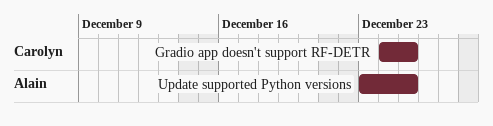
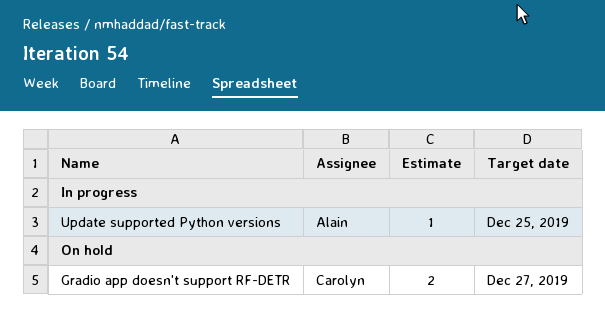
Gradio app doesn't support RF-DETR, due: Dec 25 -> Dec 27

